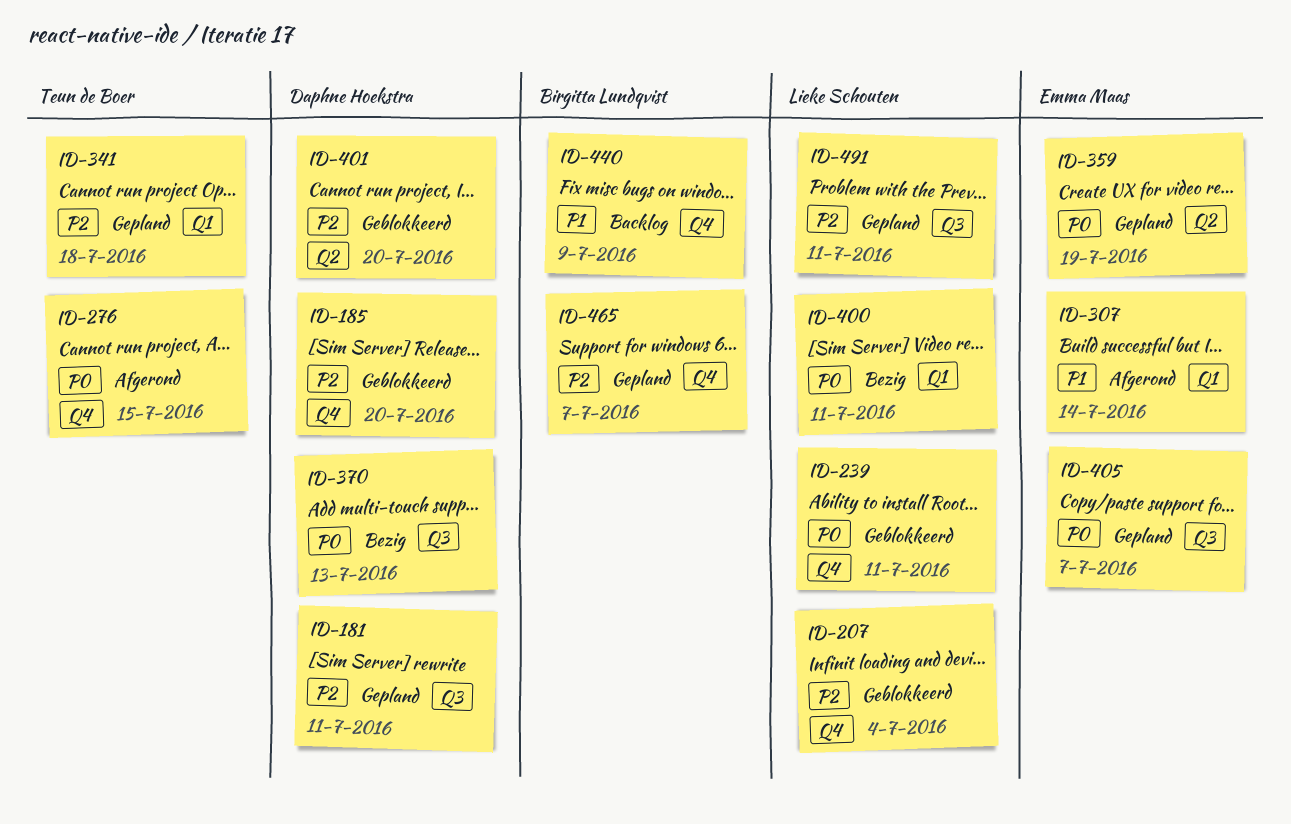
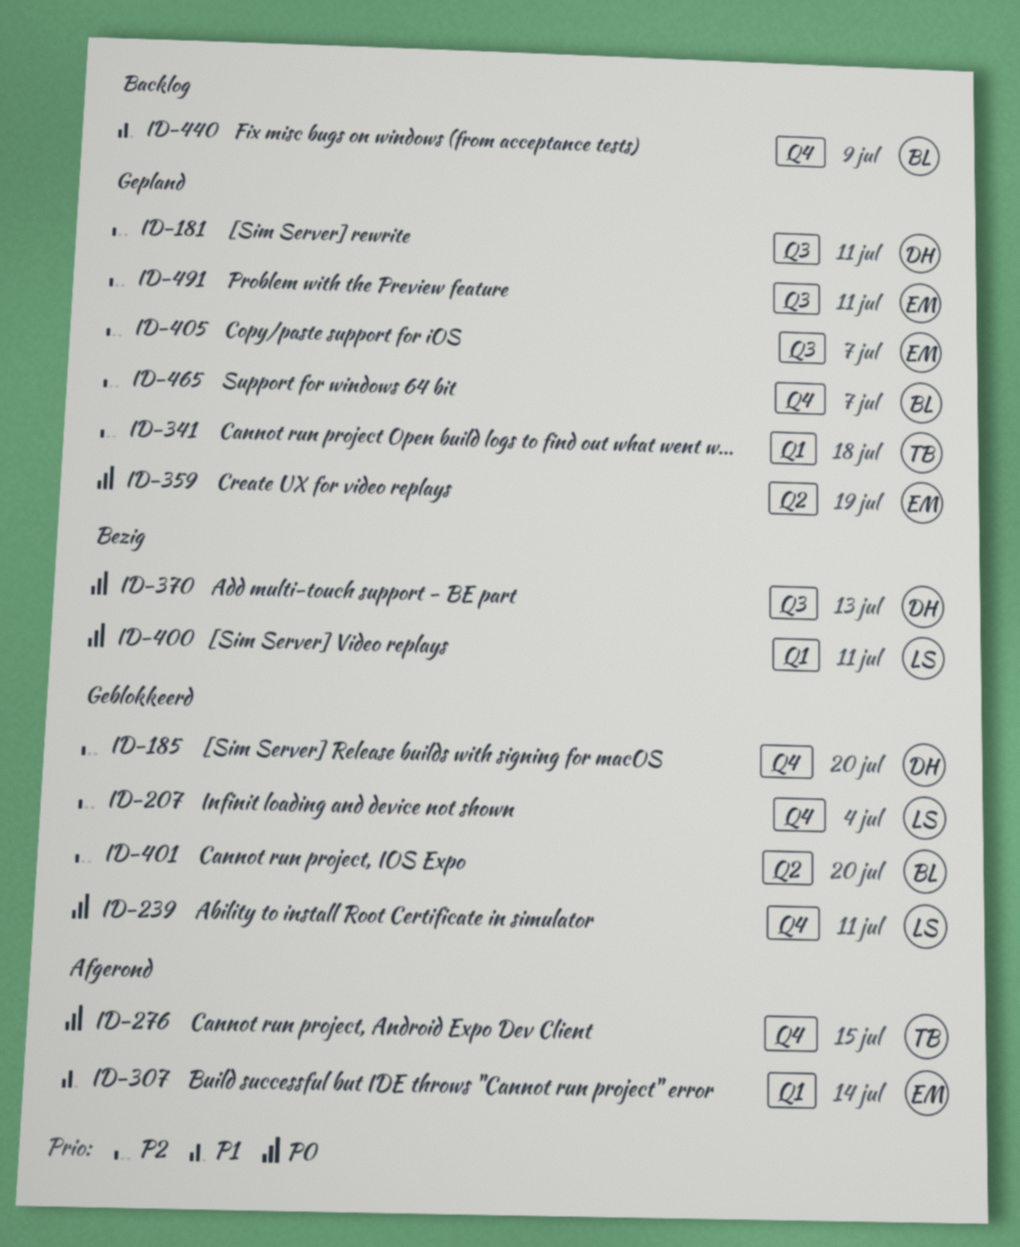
ID-401, owner: Daphne Hoekstra -> Birgitta Lundqvist
ID-405, priority: P0 -> P2
ID-491, owner: Lieke Schouten -> Emma Maas

